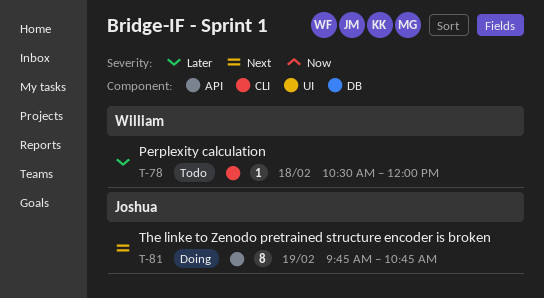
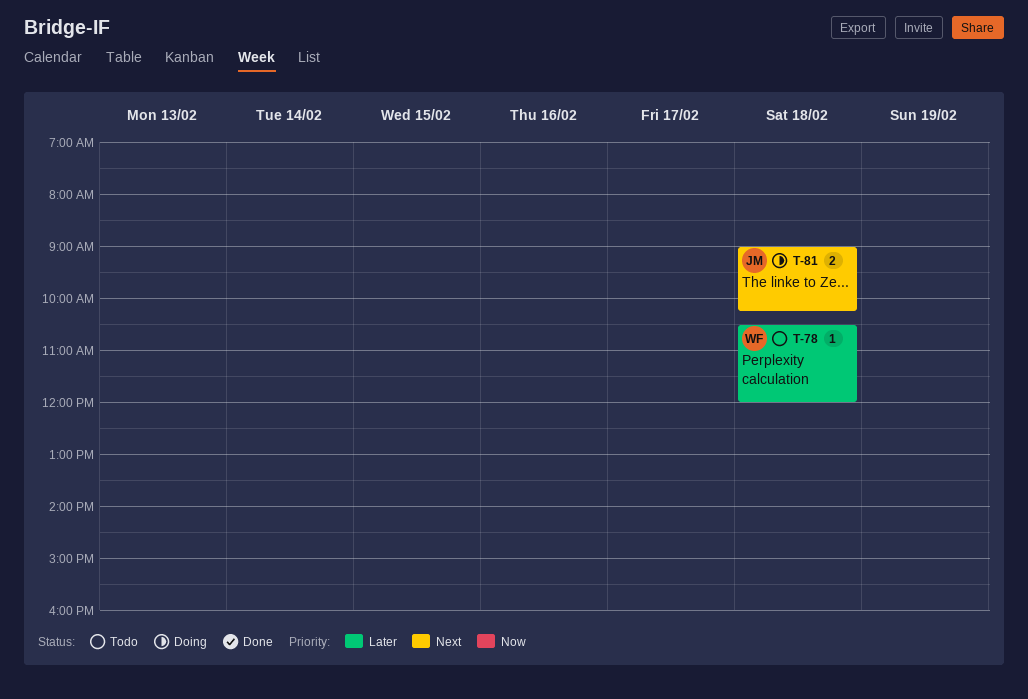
T-81, estimate: 8 -> 2
T-81, day: Feb 19 -> Feb 18
T-81, begins: 09:45 -> 09:00
T-81, ends: 10:45 -> 10:15

